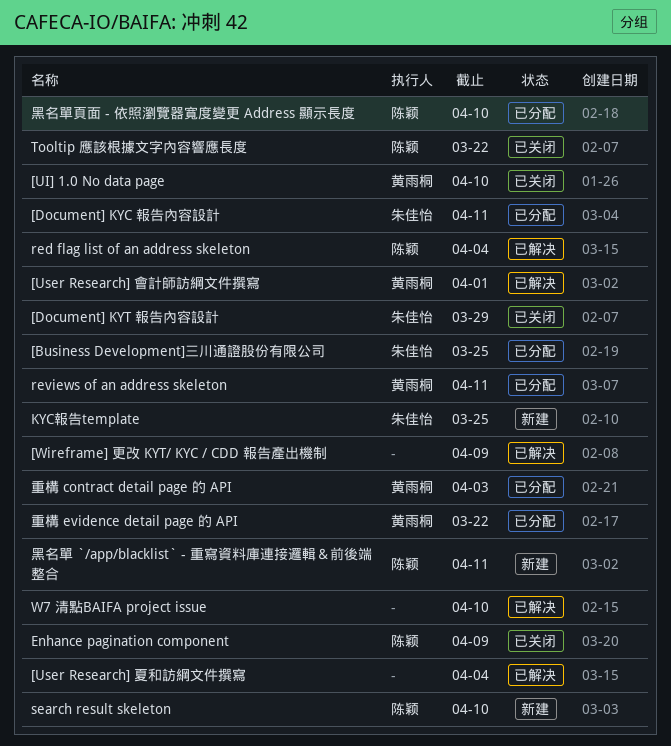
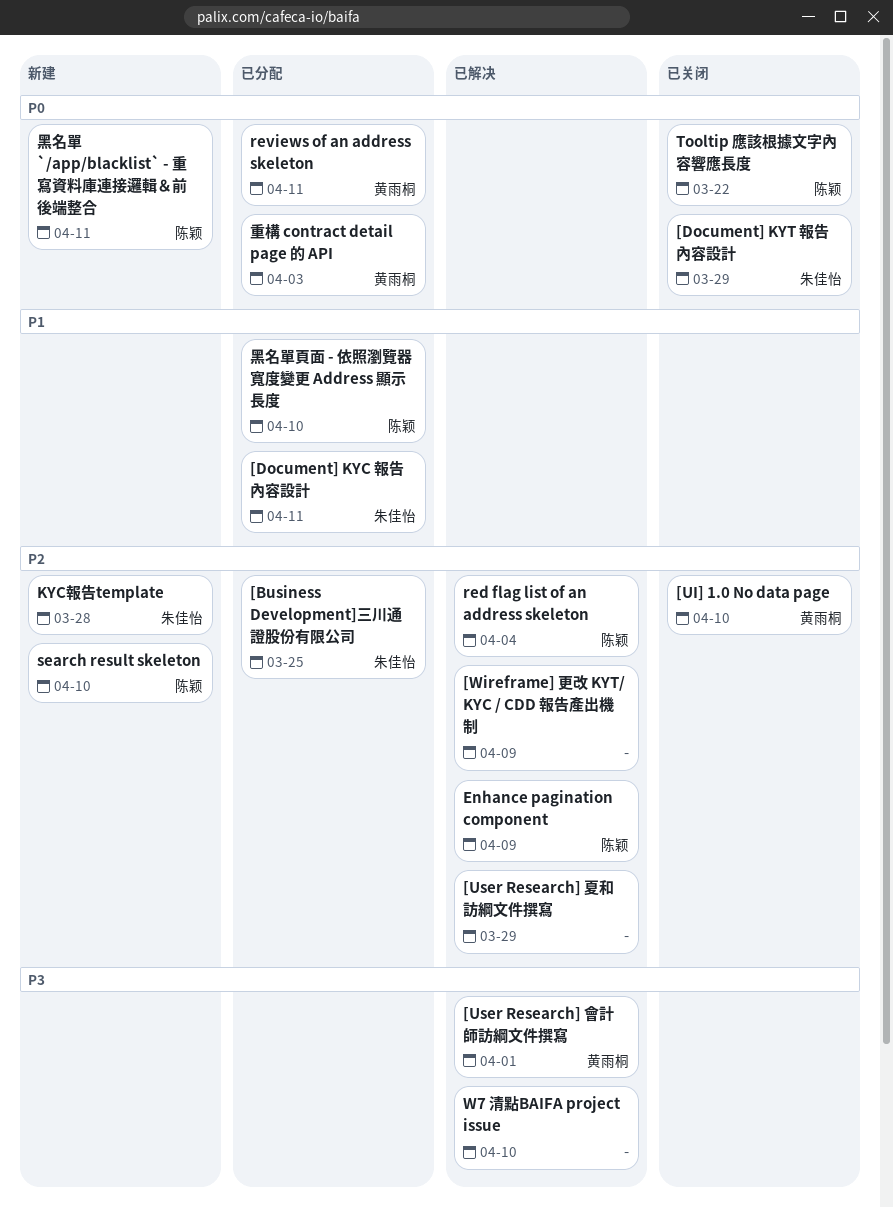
[User Research] 夏和訪綱文件撰寫, due: Apr 4 -> Mar 29
Enhance pagination component, status: 已关闭 -> 已解决
KYC報告template, due: Mar 25 -> Mar 28
重構 evidence detail page 的 API: present -> none

